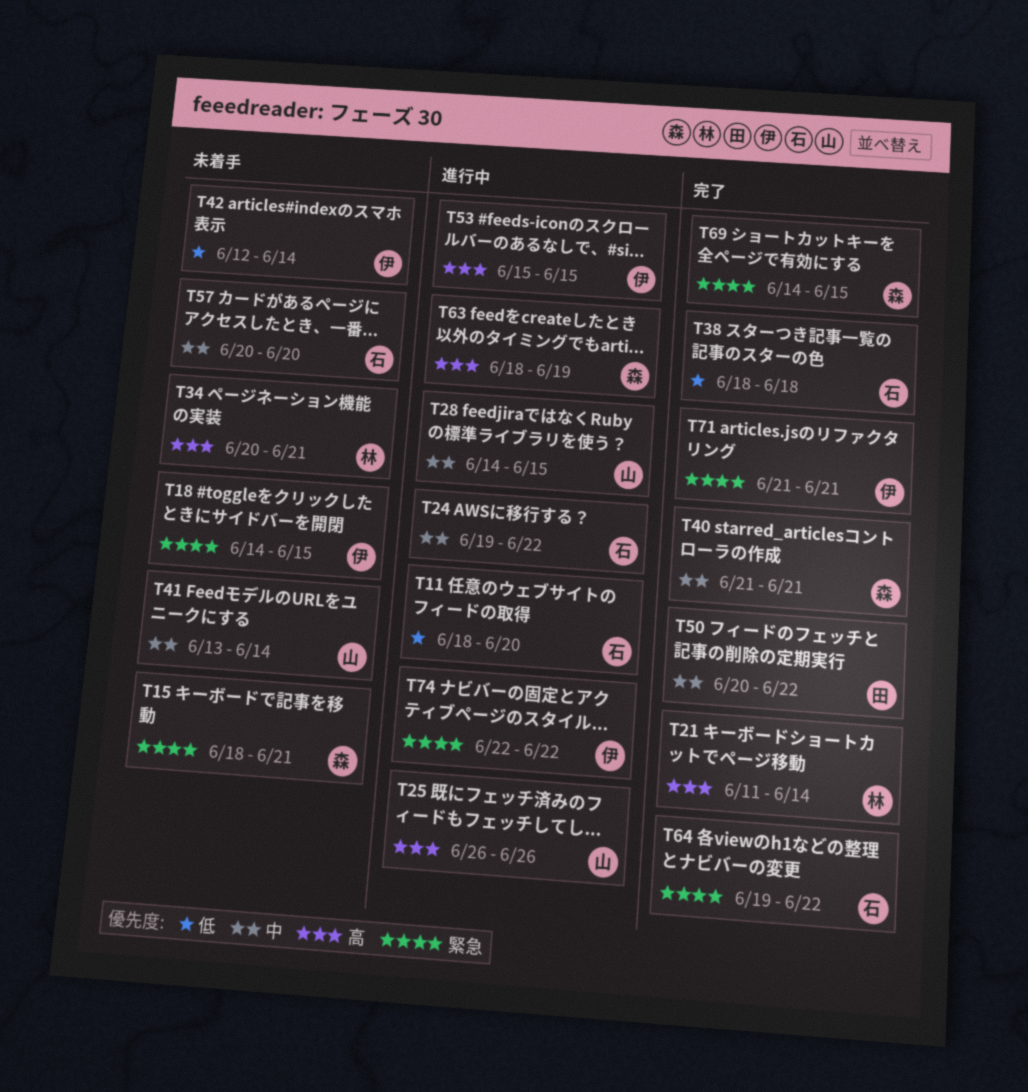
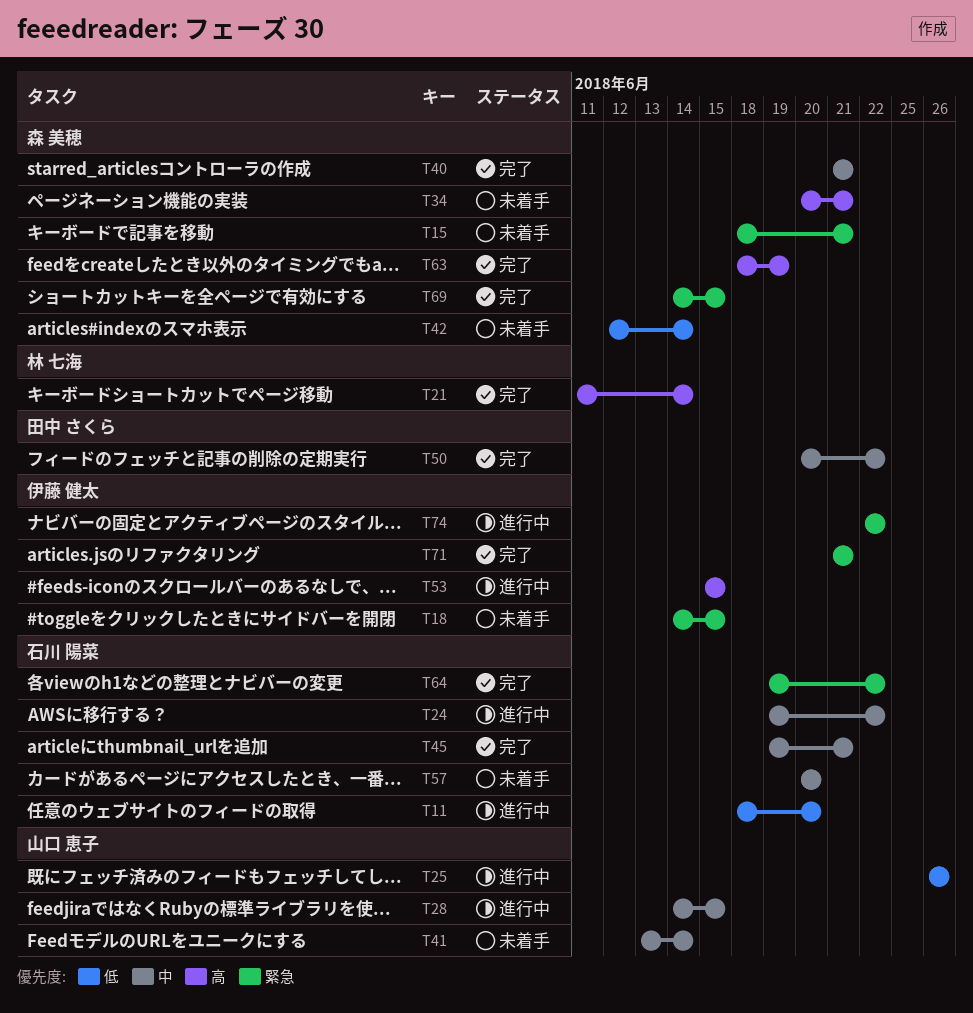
T25, priority: 高 -> 低
T34, owner: 林 七海 -> 森 美穂
T38: present -> none
T42, owner: 伊藤 健太 -> 森 美穂
T45: none -> present
T63, status: 進行中 -> 完了

